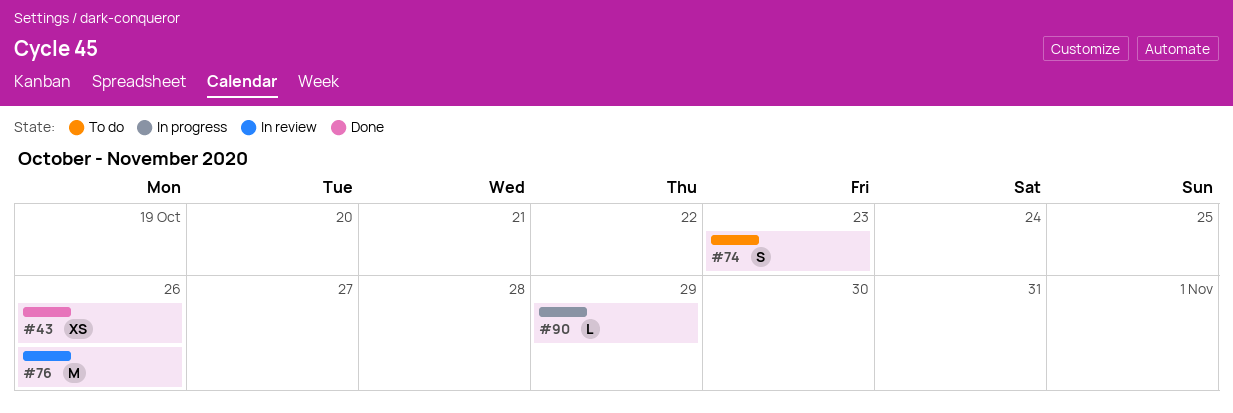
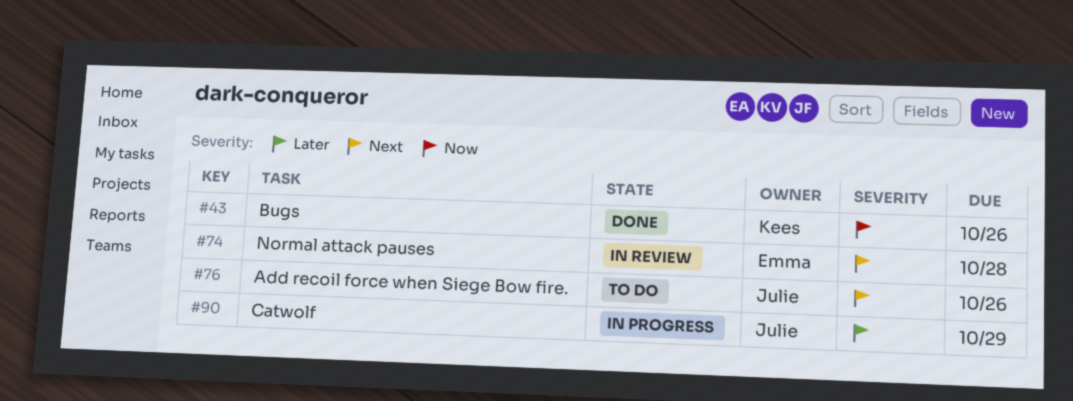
#74, status: To do -> In review
#74, due: Oct 23 -> Oct 28
#76, status: In review -> To do

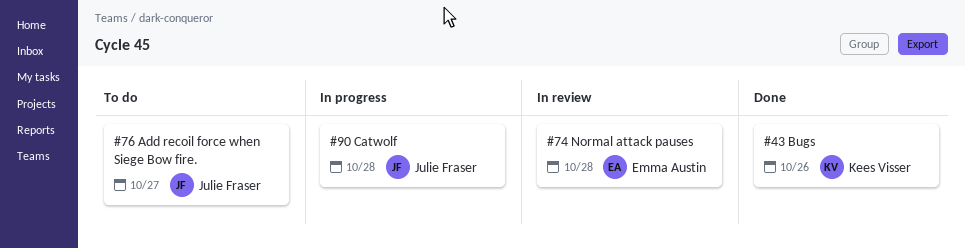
#76, due: Oct 26 -> Oct 27
#90, due: Oct 29 -> Oct 28

